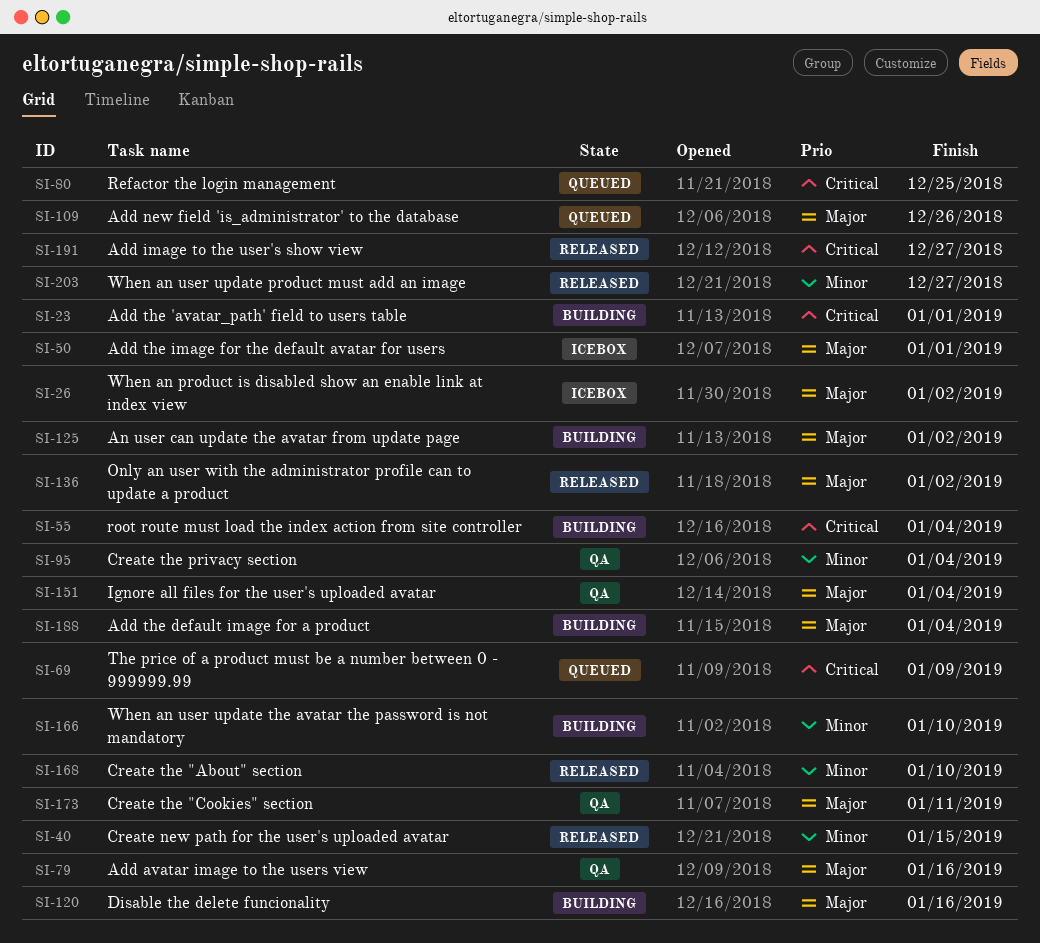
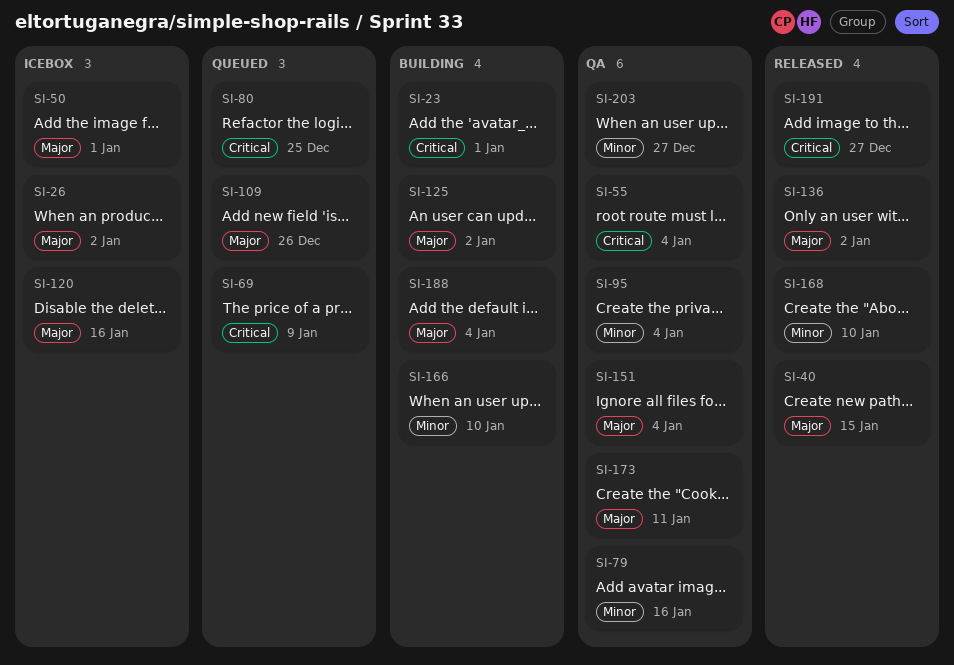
SI-40, priority: Minor -> Major
SI-55, status: Building -> QA
SI-79, priority: Major -> Minor
SI-120, status: Building -> Icebox
SI-203, status: Released -> QA

